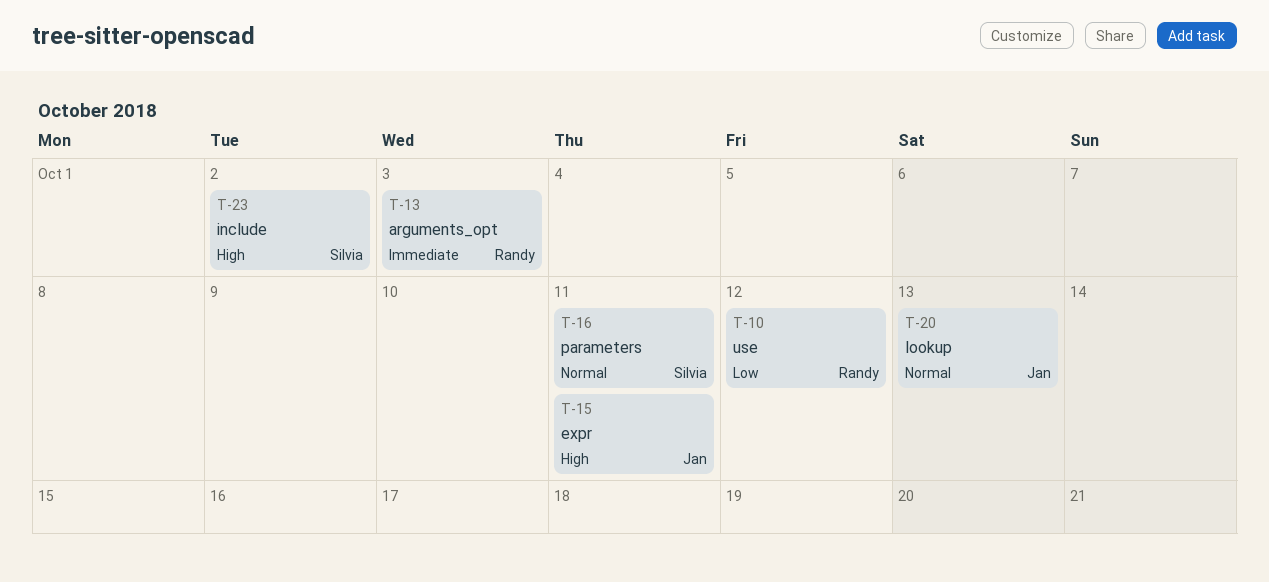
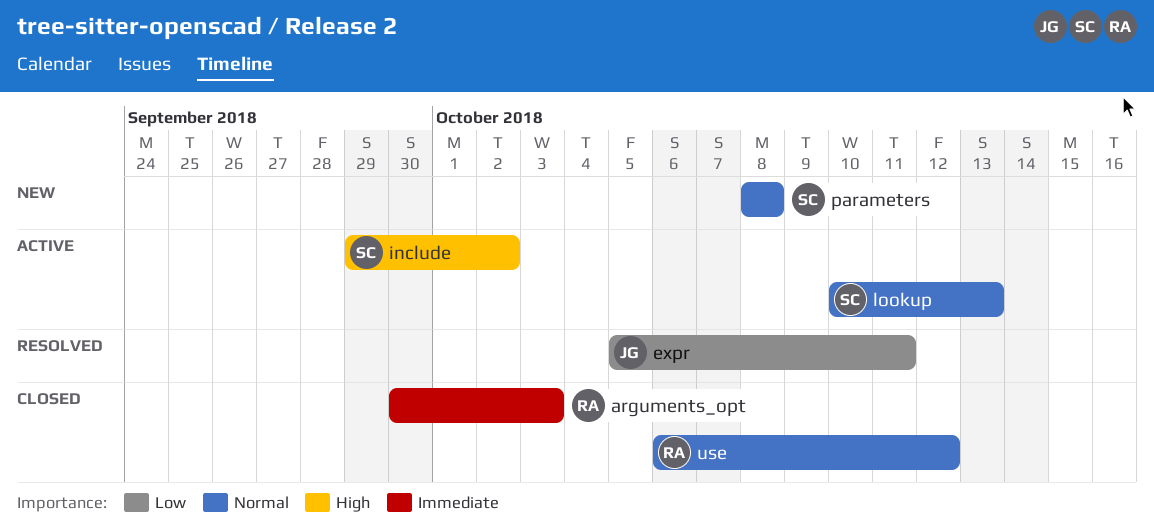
expr, priority: High -> Low
lookup, owner: Jan -> Silvia
parameters, due: Oct 11 -> Oct 8
use, priority: Low -> Normal

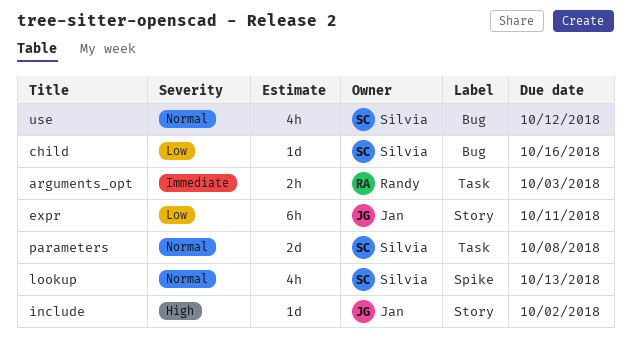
child: none -> present
include, owner: Silvia -> Jan
use, owner: Randy -> Silvia

